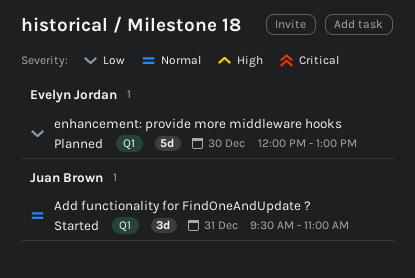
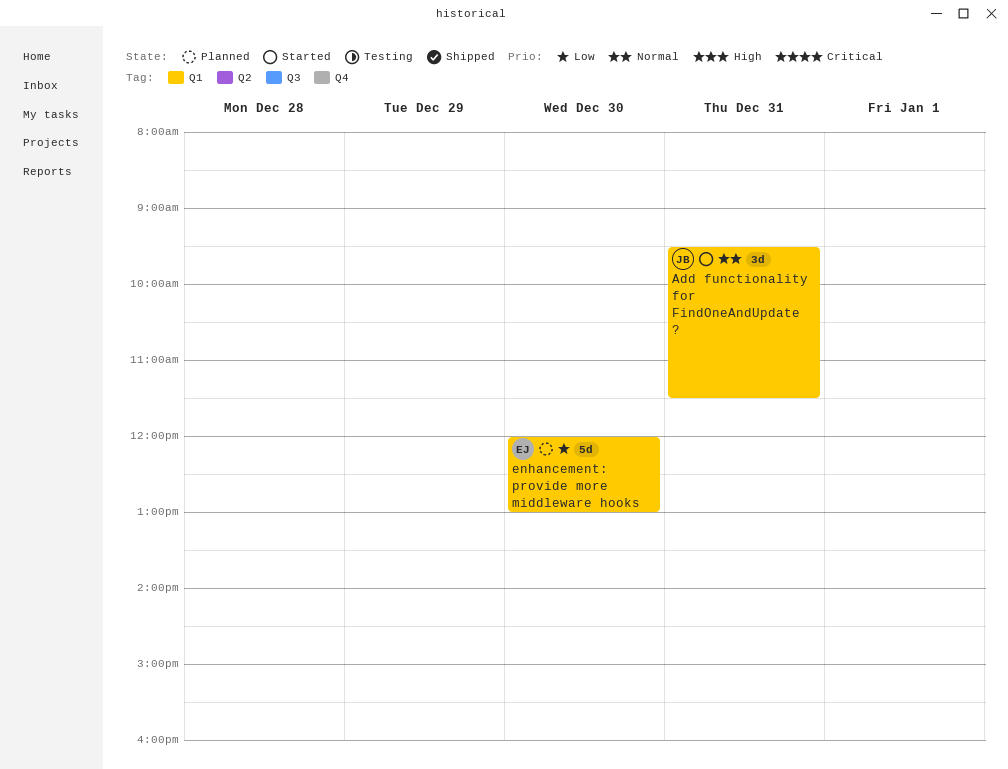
Add functionality for FindOneAndUpdate ?, ends: 11:00 -> 11:30

